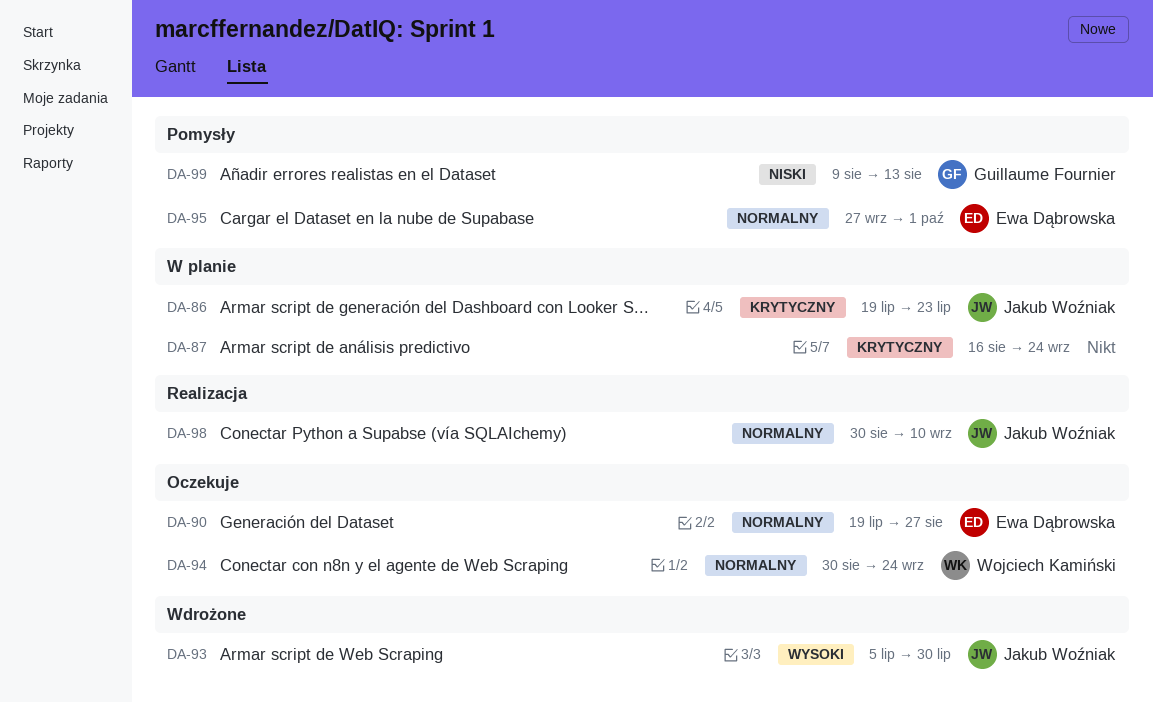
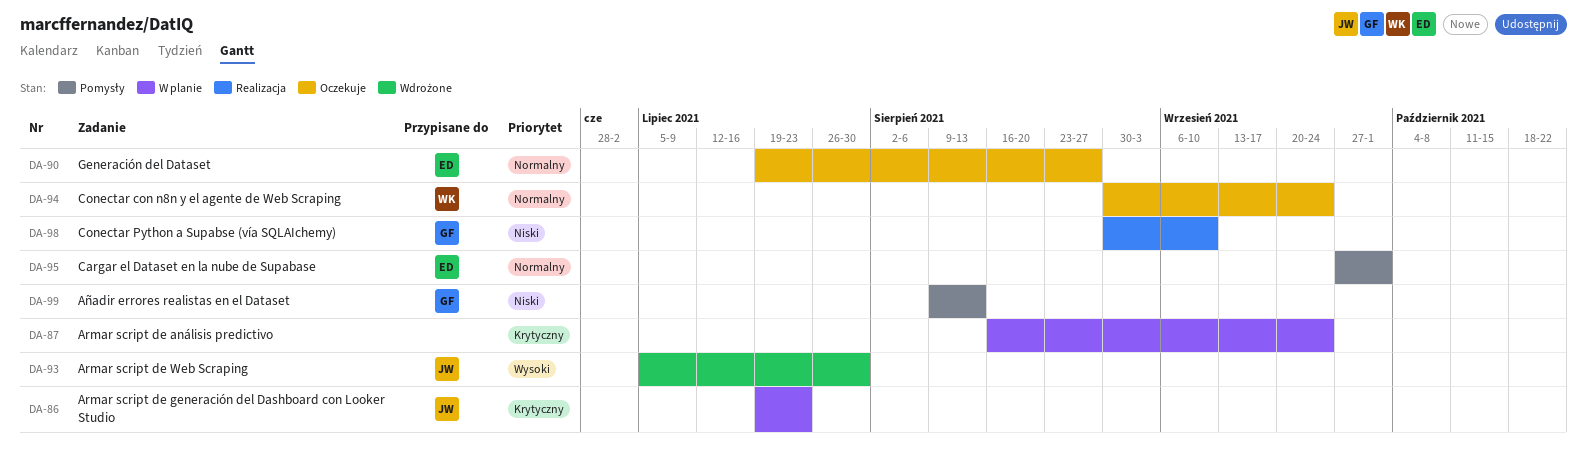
DA-98, owner: Jakub Woźniak -> Guillaume Fournier
DA-98, priority: Normalny -> Niski

